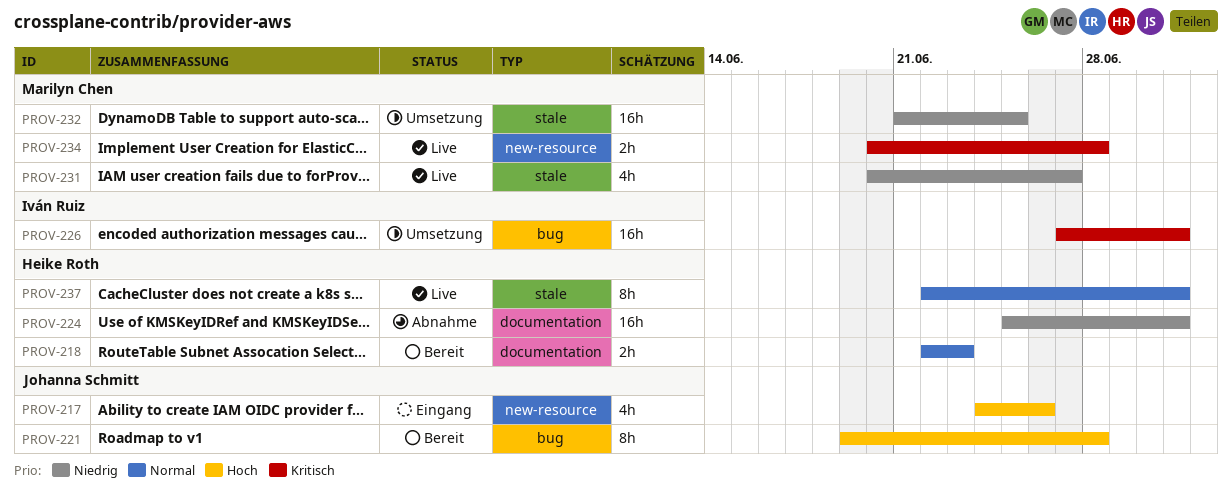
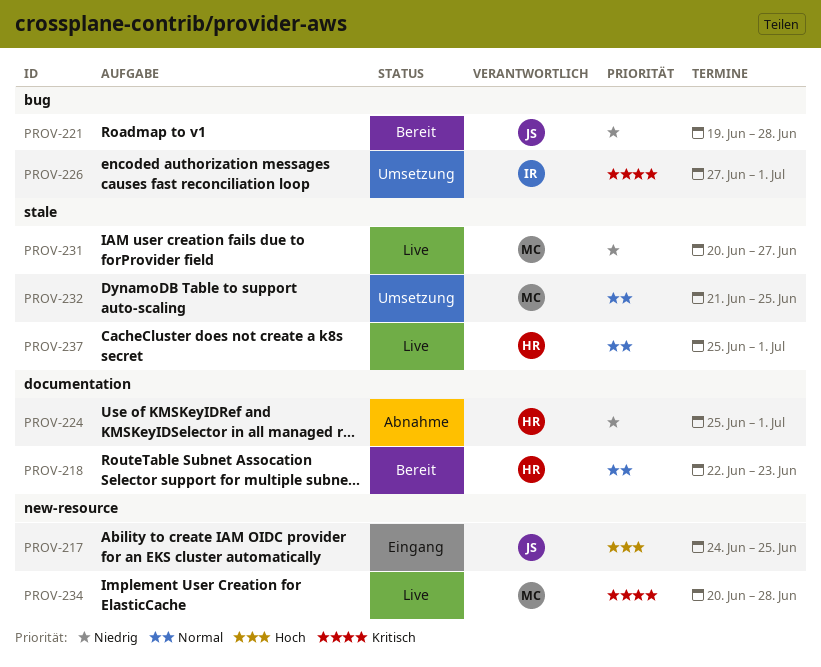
PROV-217, due: Jun 26 -> Jun 25
PROV-221, priority: Hoch -> Niedrig
PROV-232, priority: Niedrig -> Normal
PROV-237, start: Jun 22 -> Jun 25

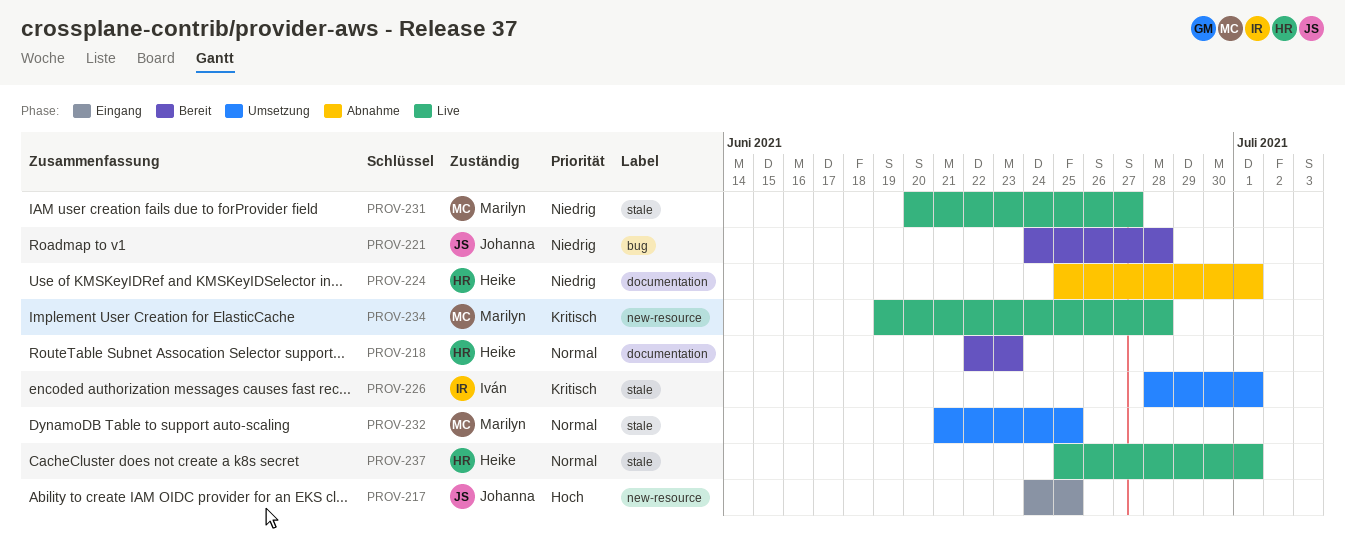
PROV-221, start: Jun 19 -> Jun 24
PROV-226, label: bug -> stale
PROV-226, start: Jun 27 -> Jun 28
PROV-234, start: Jun 20 -> Jun 19

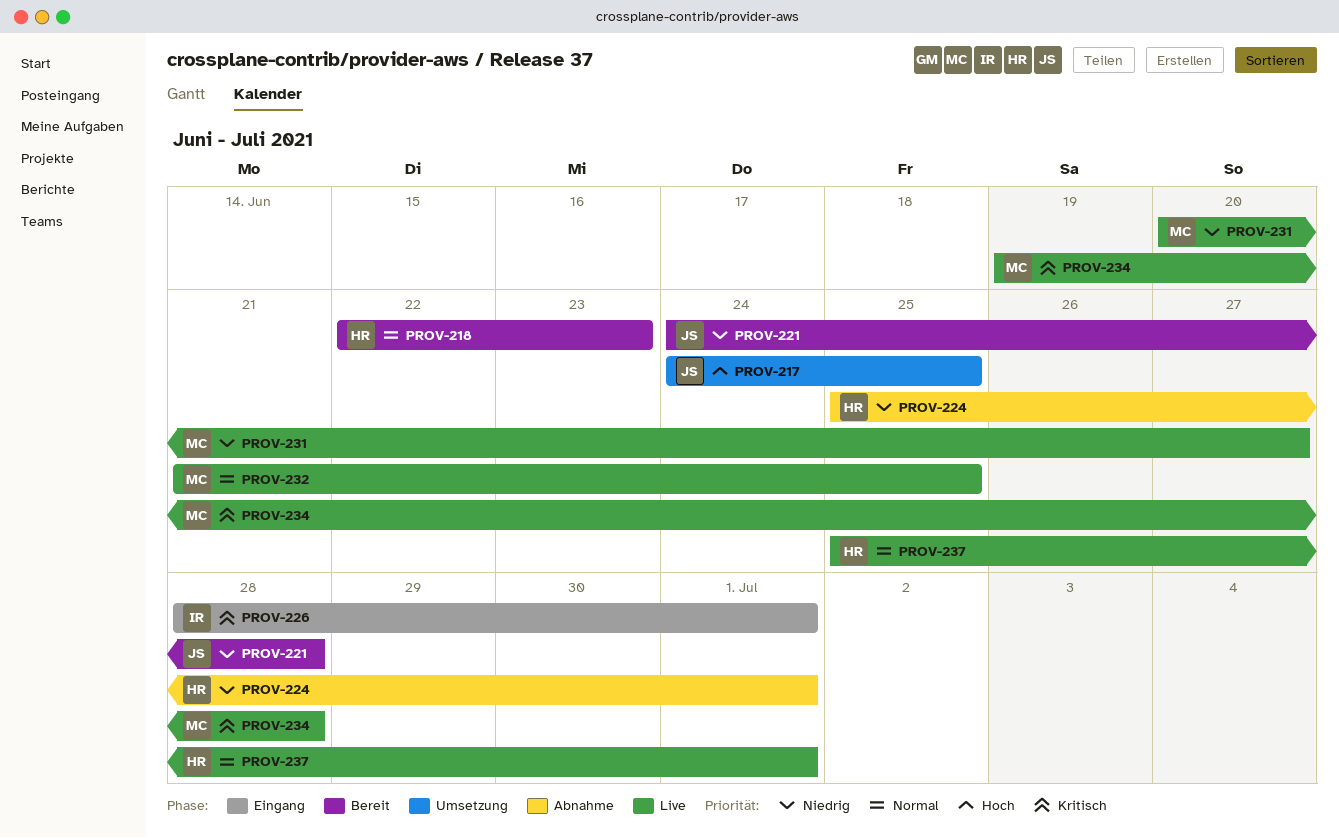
PROV-217, status: Eingang -> Umsetzung
PROV-226, status: Umsetzung -> Eingang
PROV-232, status: Umsetzung -> Live

